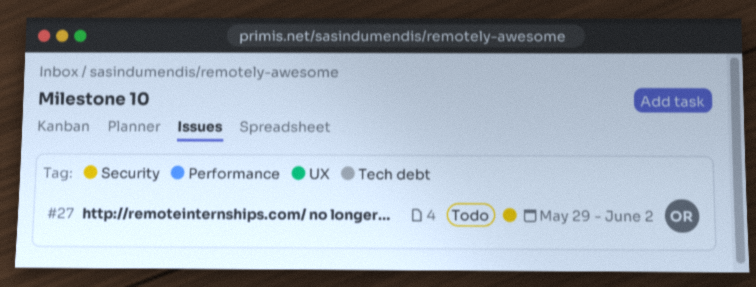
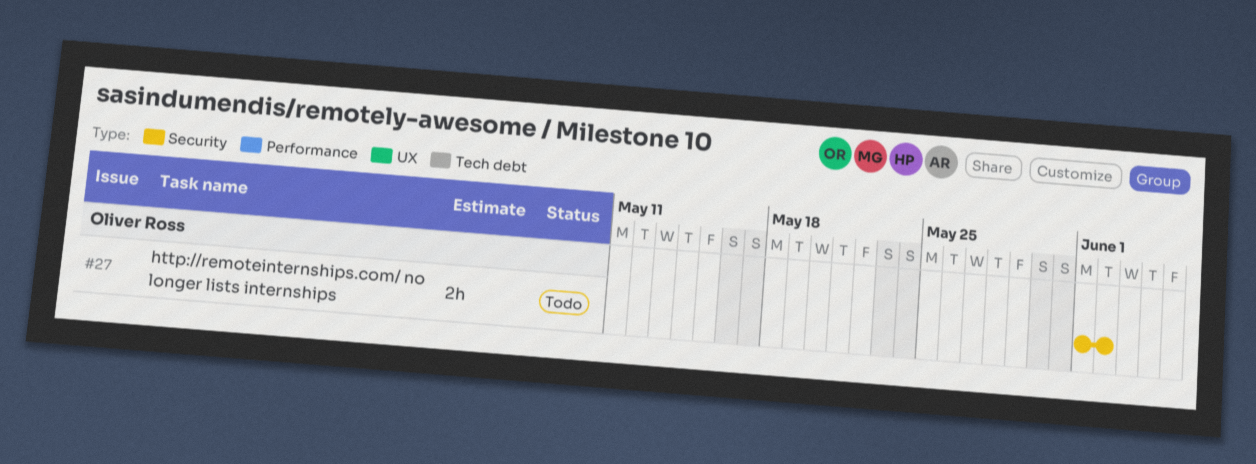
#27, start: May 29 -> Jun 1

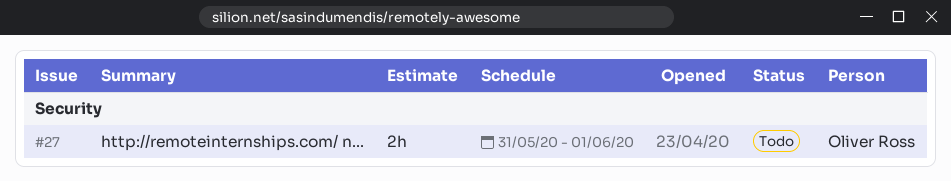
#27, start: Jun 1 -> May 31
#27, due: Jun 2 -> Jun 1

